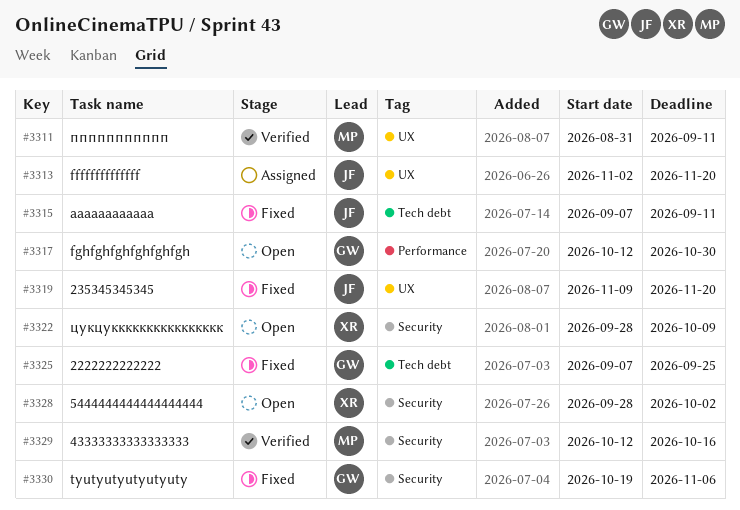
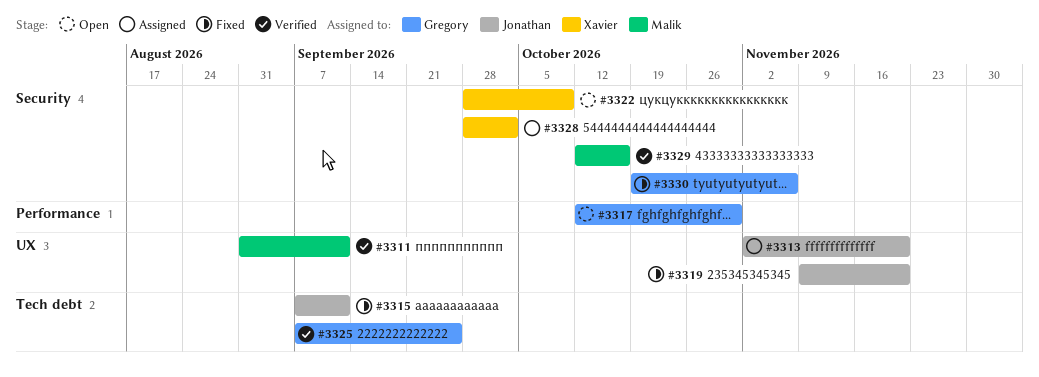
#3325, status: Fixed -> Verified
#3328, status: Open -> Assigned

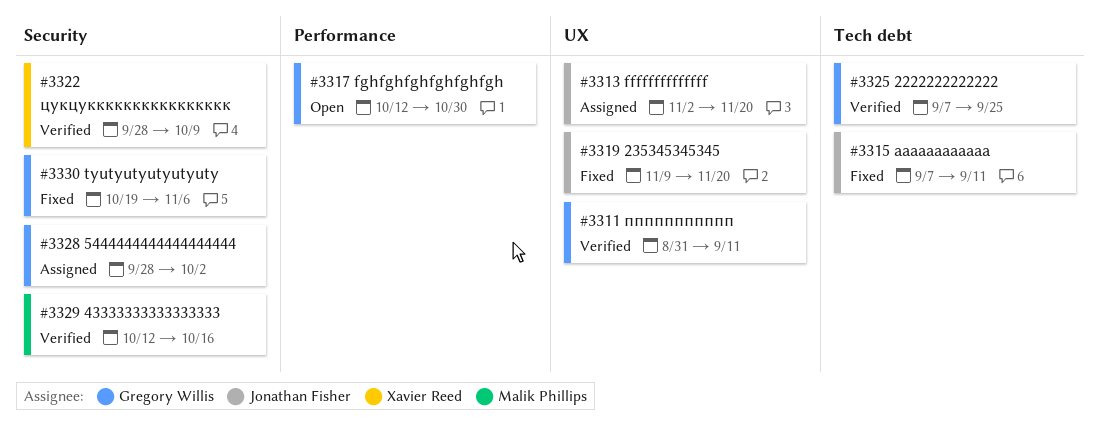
#3311, owner: Malik Phillips -> Gregory Willis
#3322, status: Open -> Verified
#3328, owner: Xavier Reed -> Gregory Willis

